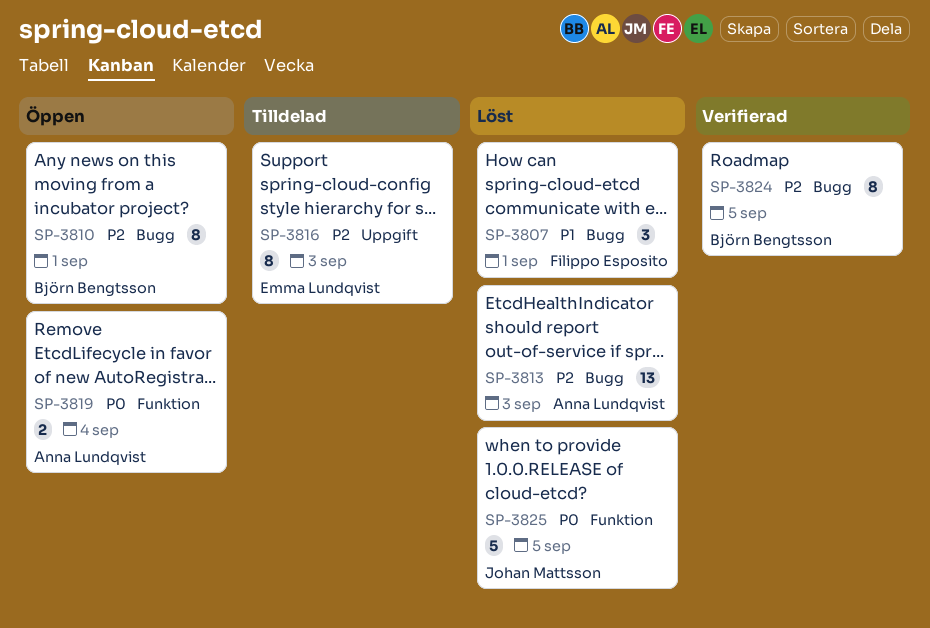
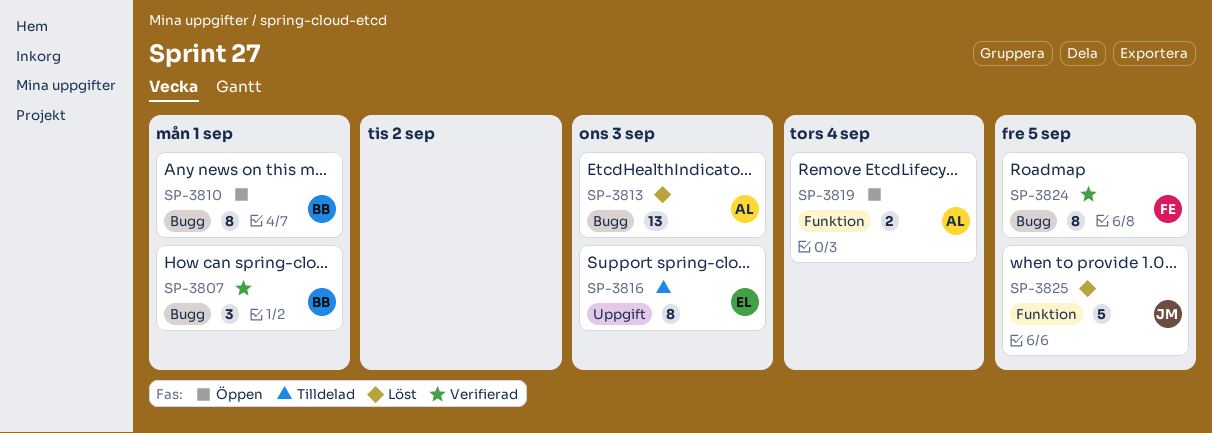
SP-3807, status: Löst -> Verifierad
SP-3807, owner: Filippo Esposito -> Björn Bengtsson
SP-3824, owner: Björn Bengtsson -> Filippo Esposito

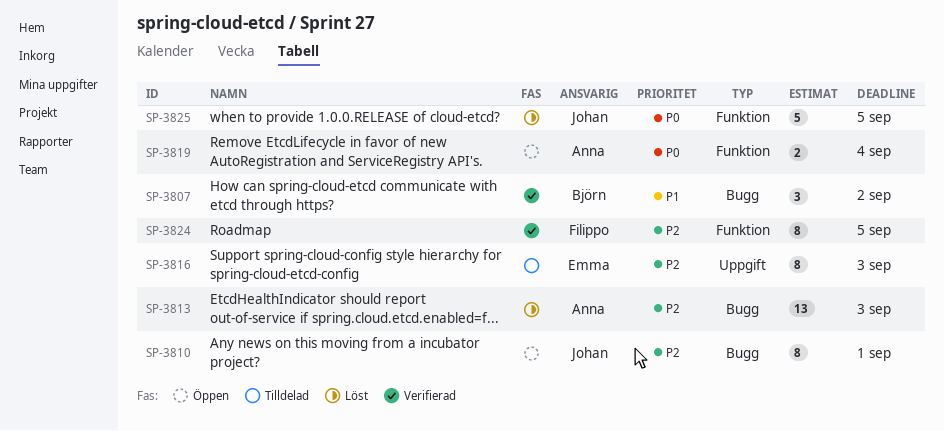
SP-3807, due: Sep 1 -> Sep 2
SP-3810, owner: Björn -> Johan
SP-3824, label: Bugg -> Funktion

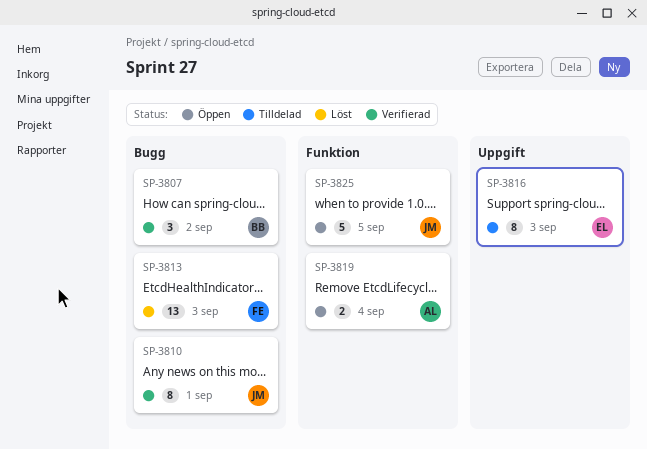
SP-3810, status: Öppen -> Verifierad
SP-3813, owner: Anna -> Filippo
SP-3824: present -> none
SP-3825, status: Löst -> Öppen

